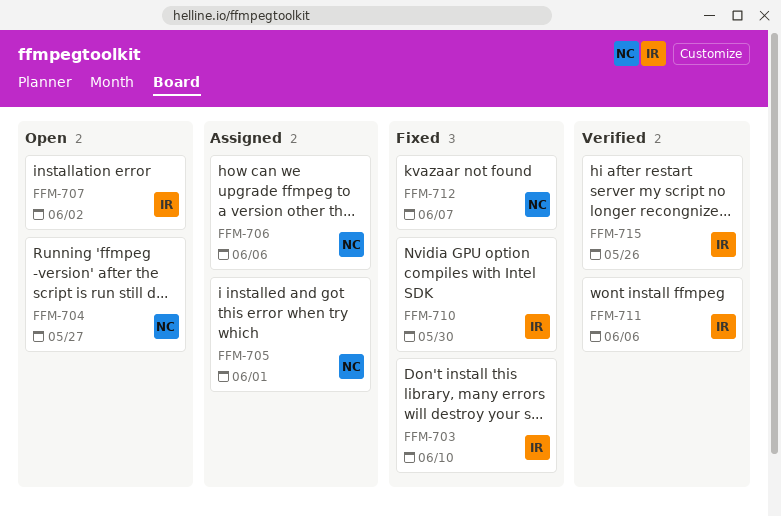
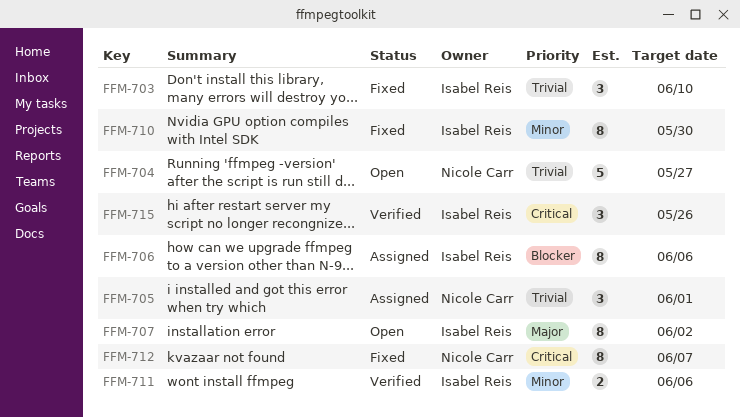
FFM-706, owner: Nicole Carr -> Isabel Reis

